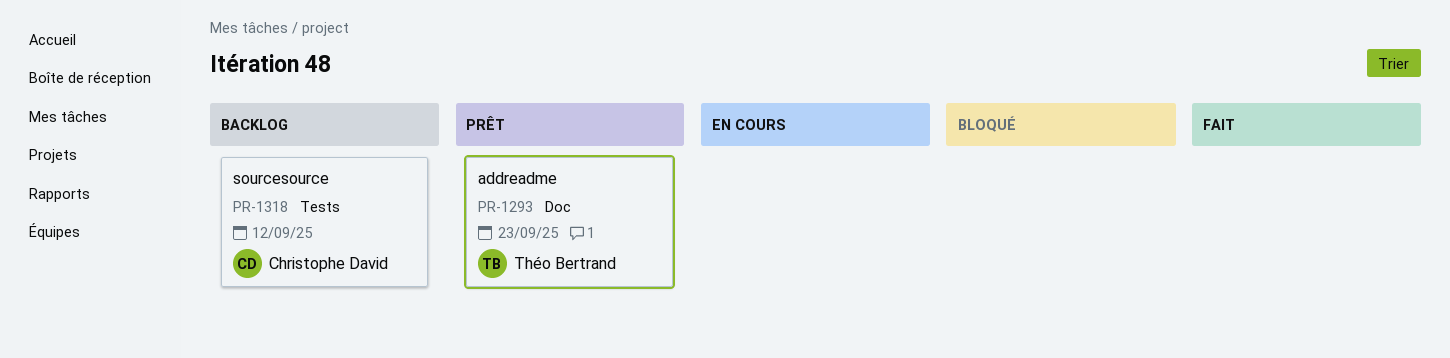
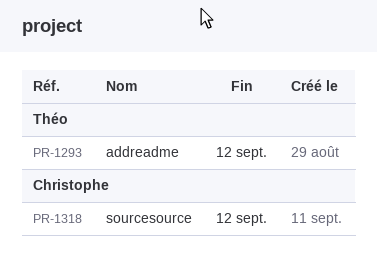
PR-1293, due: Sep 23 -> Sep 12

